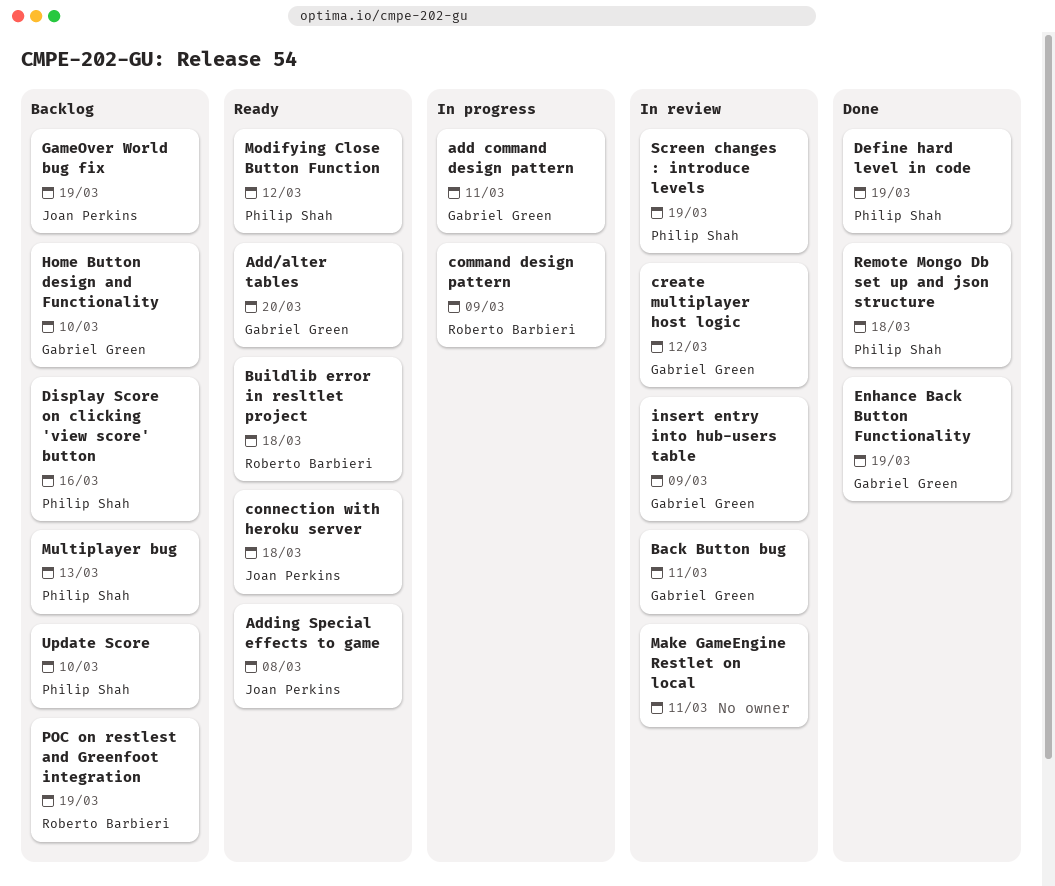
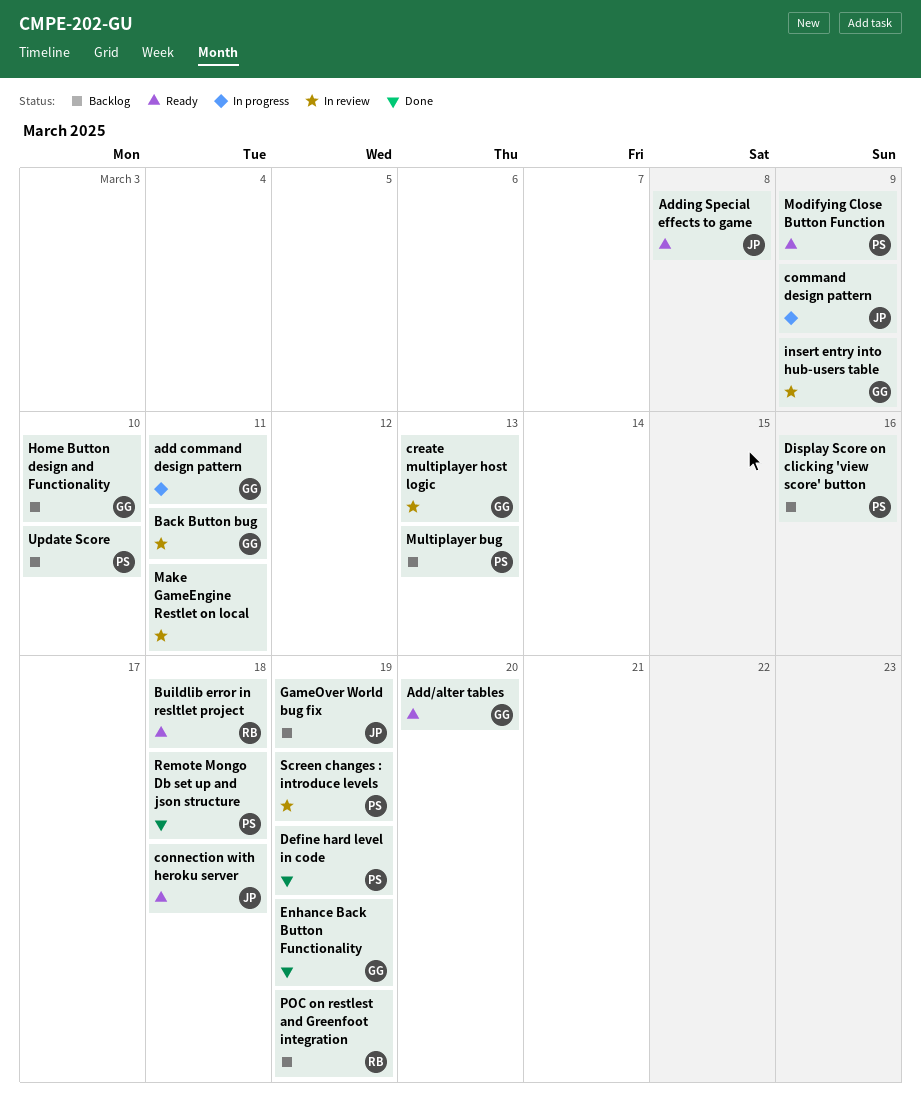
command design pattern, owner: Roberto Barbieri -> Joan Perkins
create multiplayer host logic, due: Mar 12 -> Mar 13
Modifying Close Button Function, due: Mar 12 -> Mar 9

